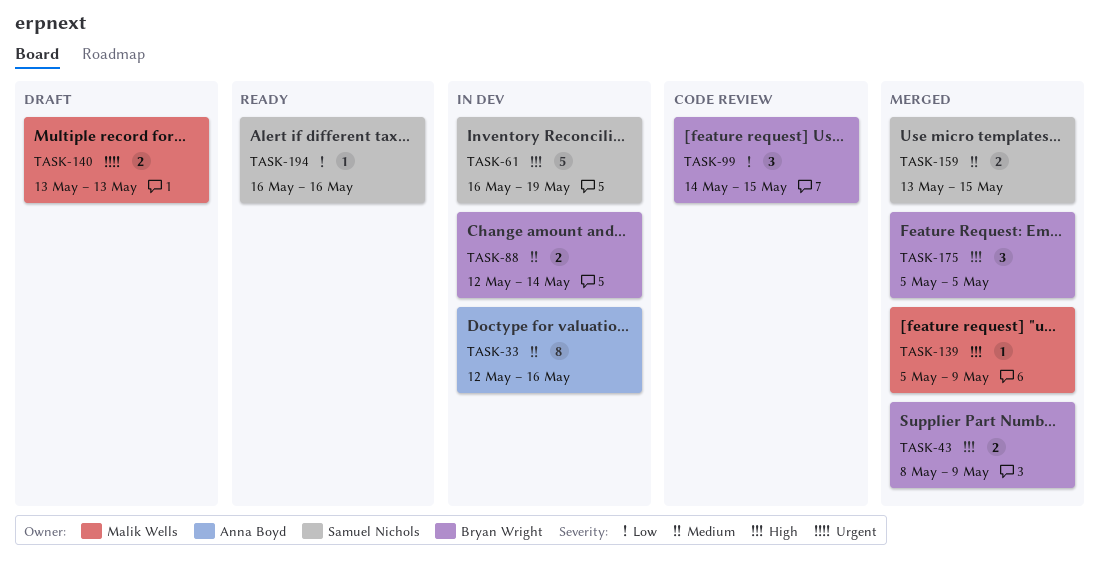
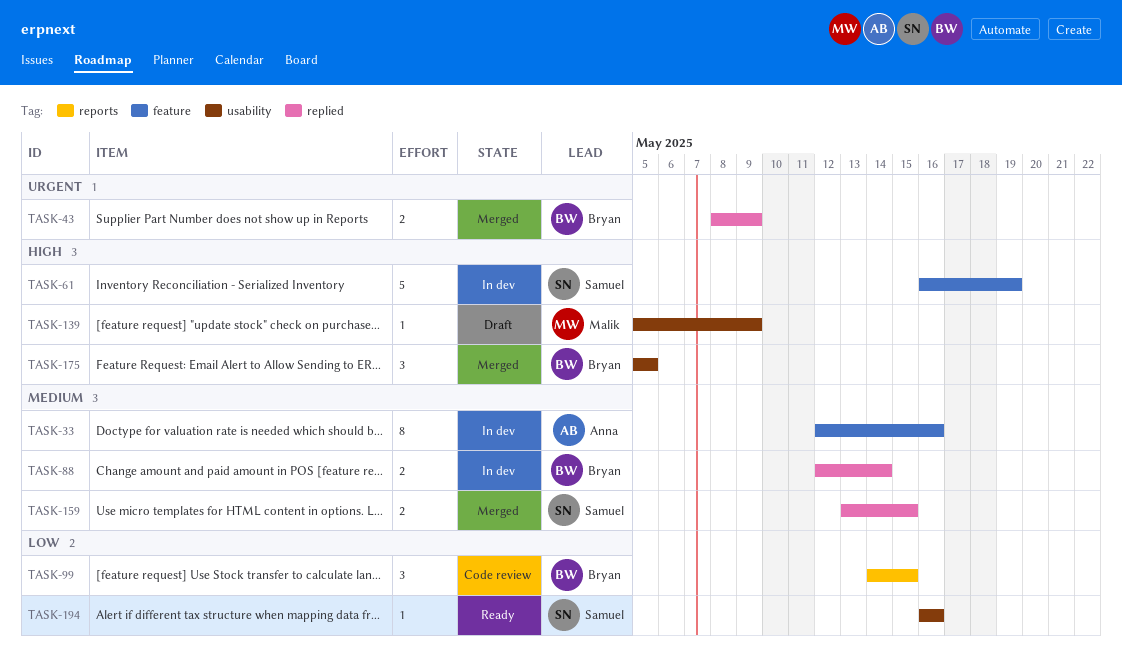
TASK-43, priority: High -> Urgent
TASK-139, status: Merged -> Draft
TASK-140: present -> none

